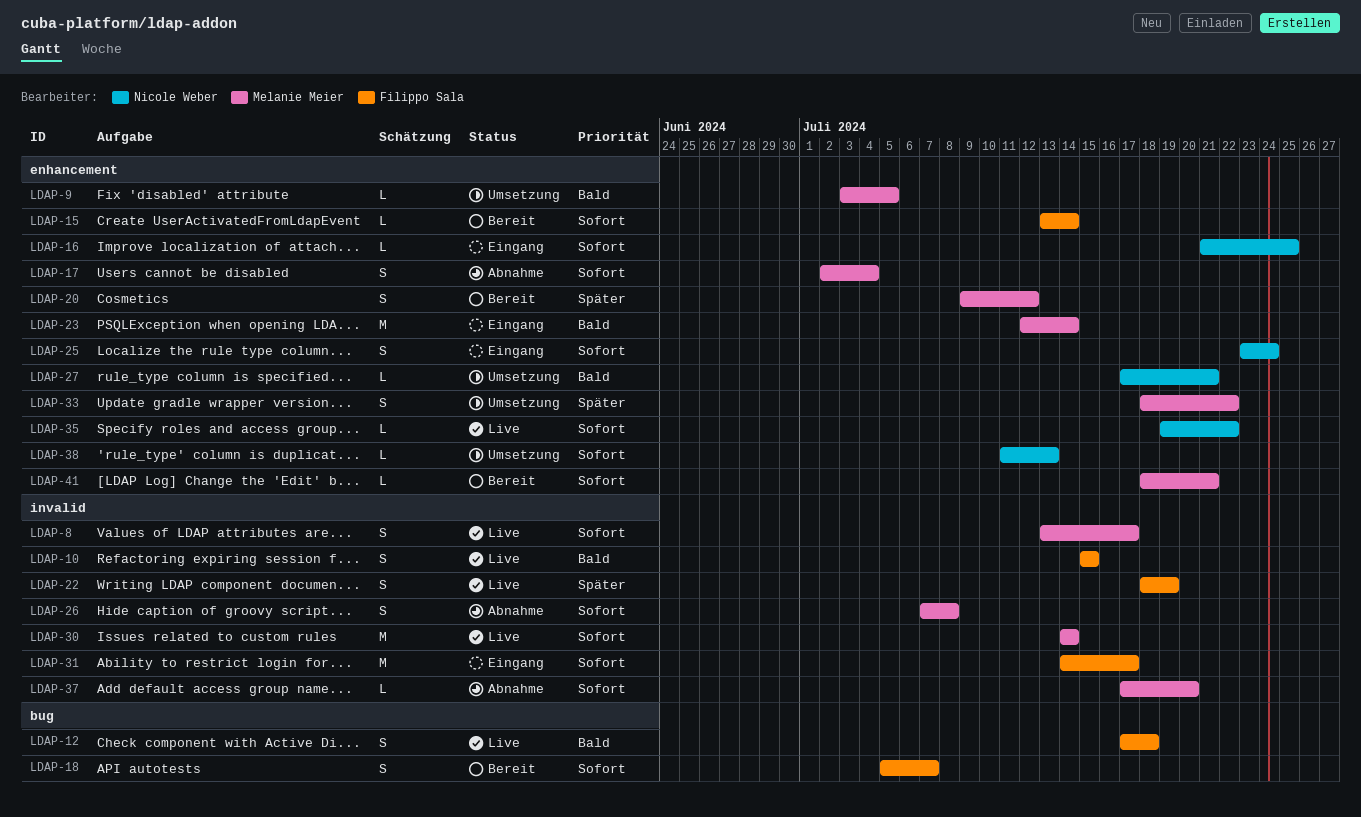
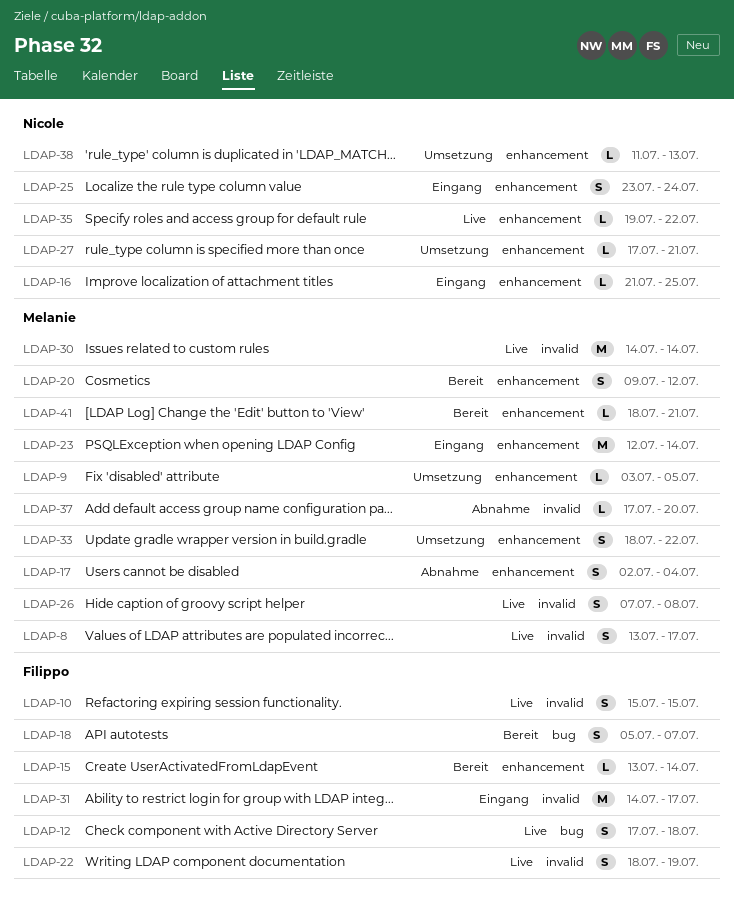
LDAP-26, status: Abnahme -> Live

